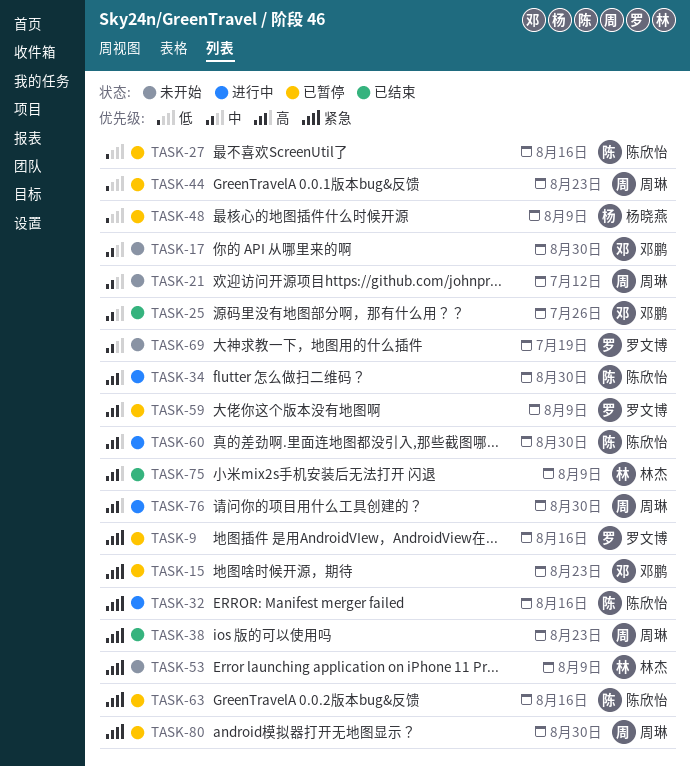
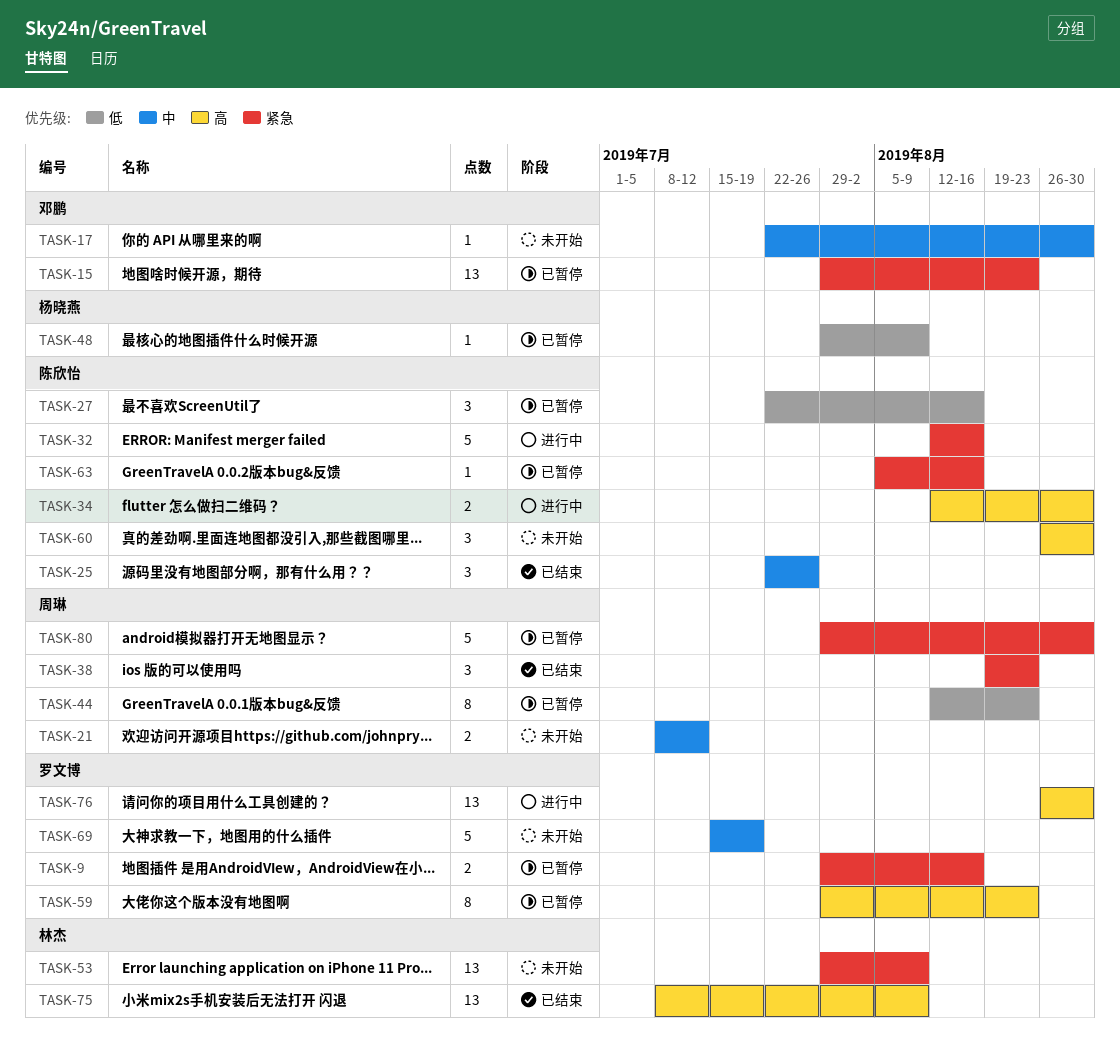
TASK-25, owner: 邓鹏 -> 陈欣怡
TASK-59, due: Aug 9 -> Aug 23
TASK-60, status: 进行中 -> 未开始
TASK-76, owner: 周琳 -> 罗文博

